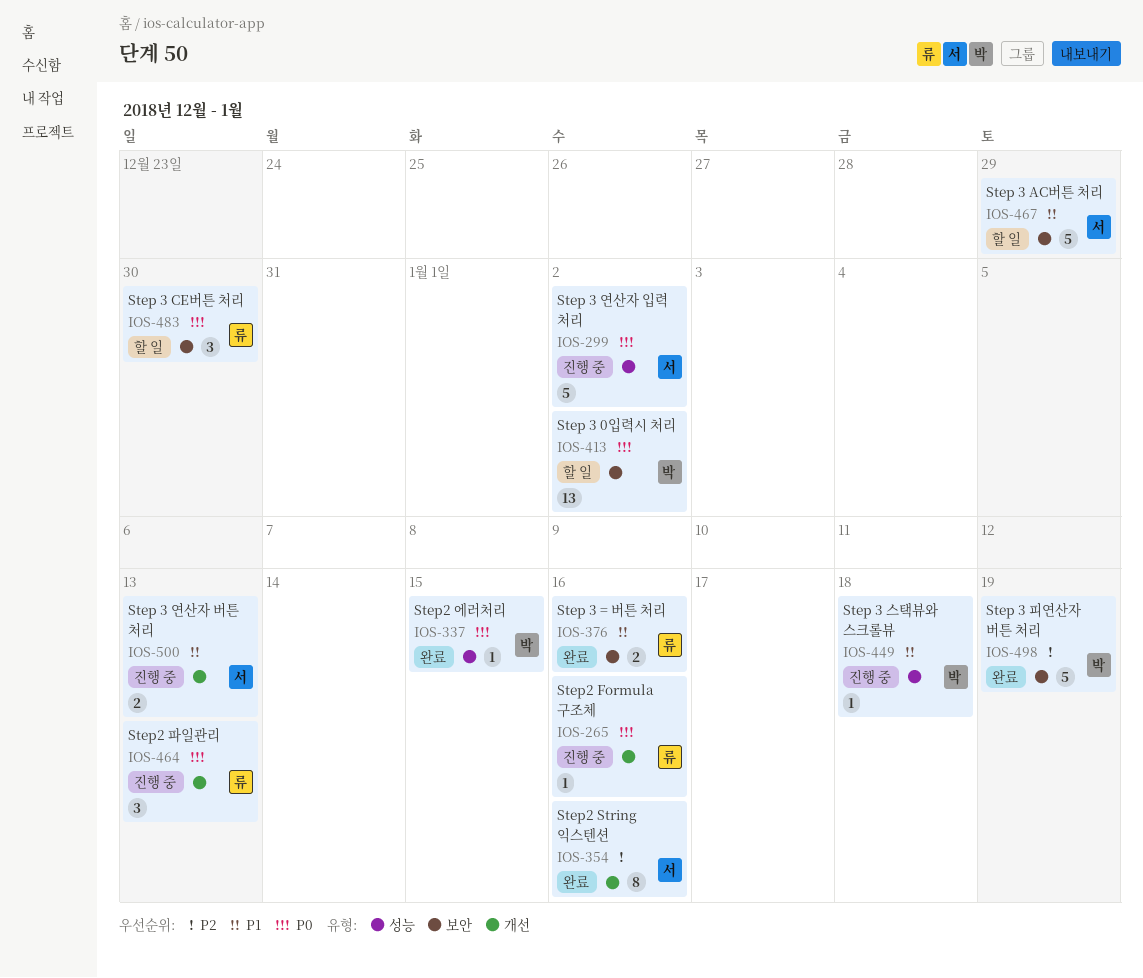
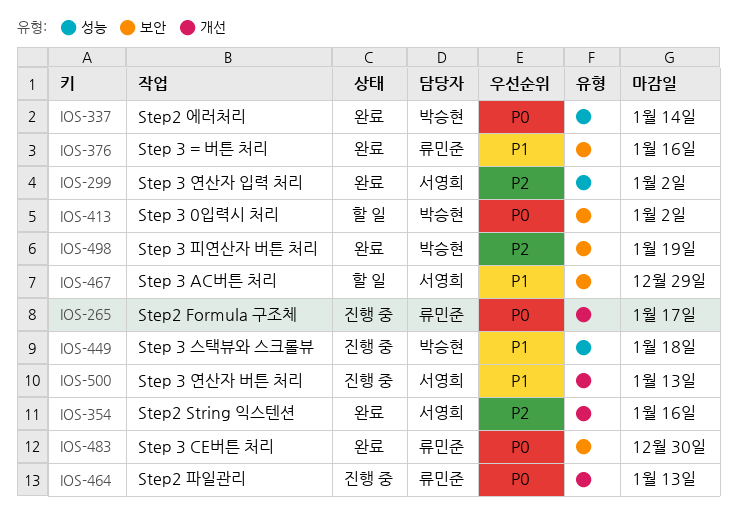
IOS-265, due: Jan 16 -> Jan 17
IOS-299, status: 진행 중 -> 완료
IOS-299, priority: P0 -> P2
IOS-337, due: Jan 15 -> Jan 14
IOS-483, status: 할 일 -> 완료

